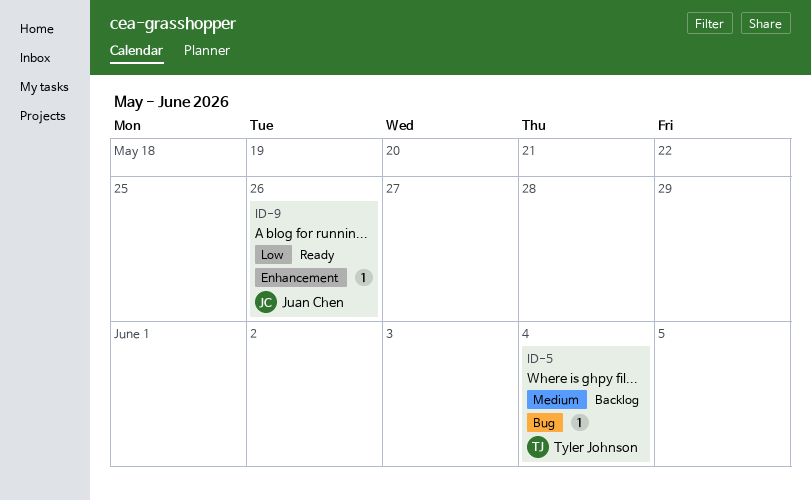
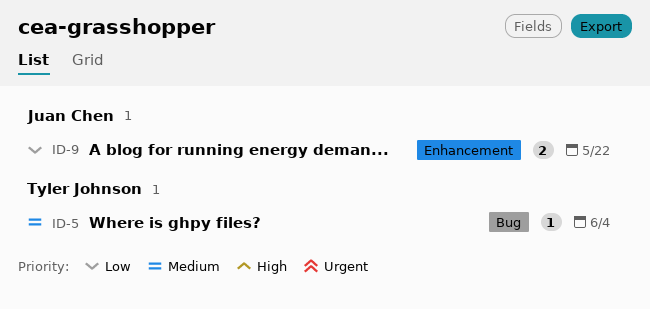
ID-9, estimate: 1 -> 2
ID-9, due: May 26 -> May 22

